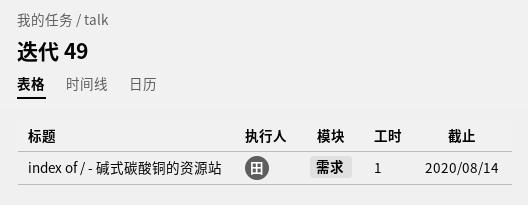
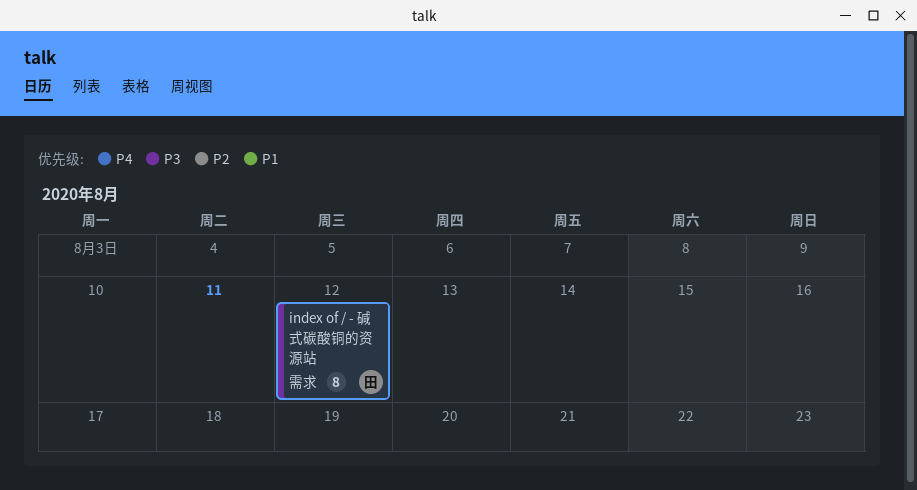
index of / - 碱式碳酸铜的资源站, estimate: 1 -> 8
index of / - 碱式碳酸铜的资源站, due: Aug 14 -> Aug 12

